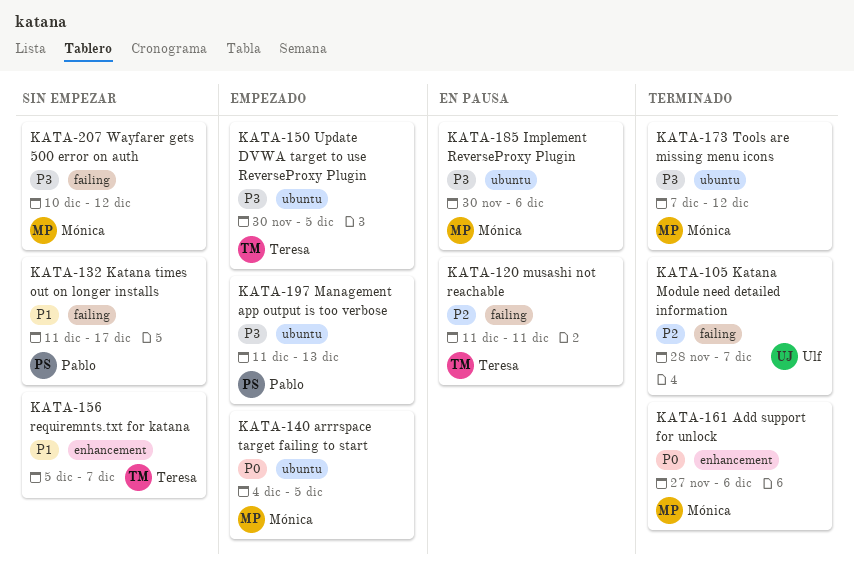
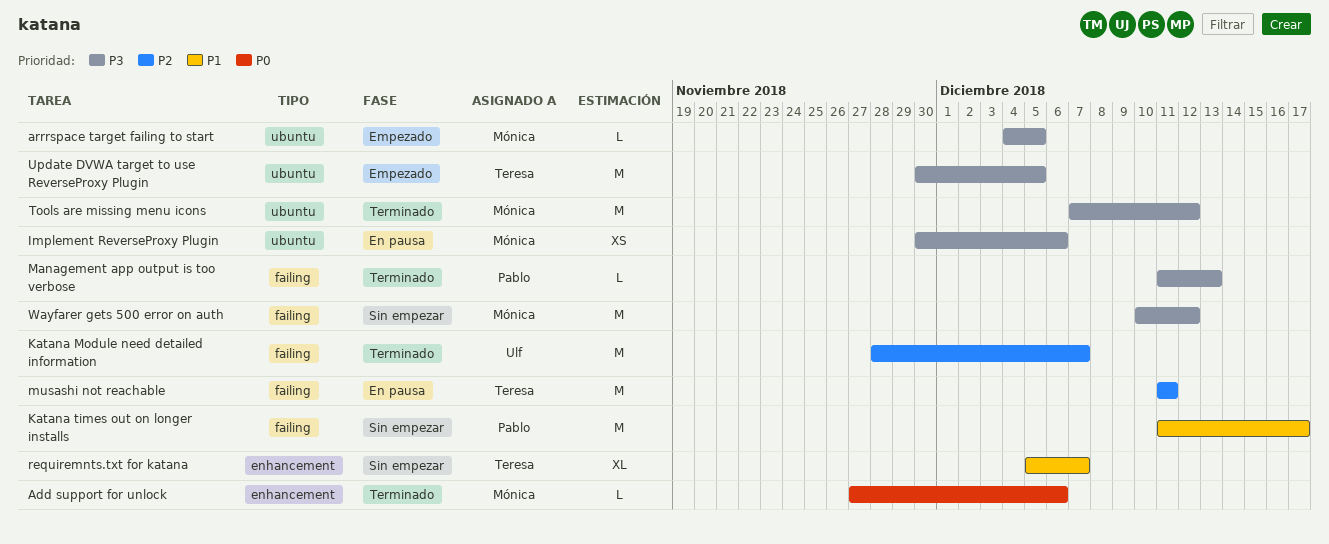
arrrspace target failing to start, priority: P0 -> P3
Management app output is too verbose, status: Empezado -> Terminado
Management app output is too verbose, label: ubuntu -> failing

